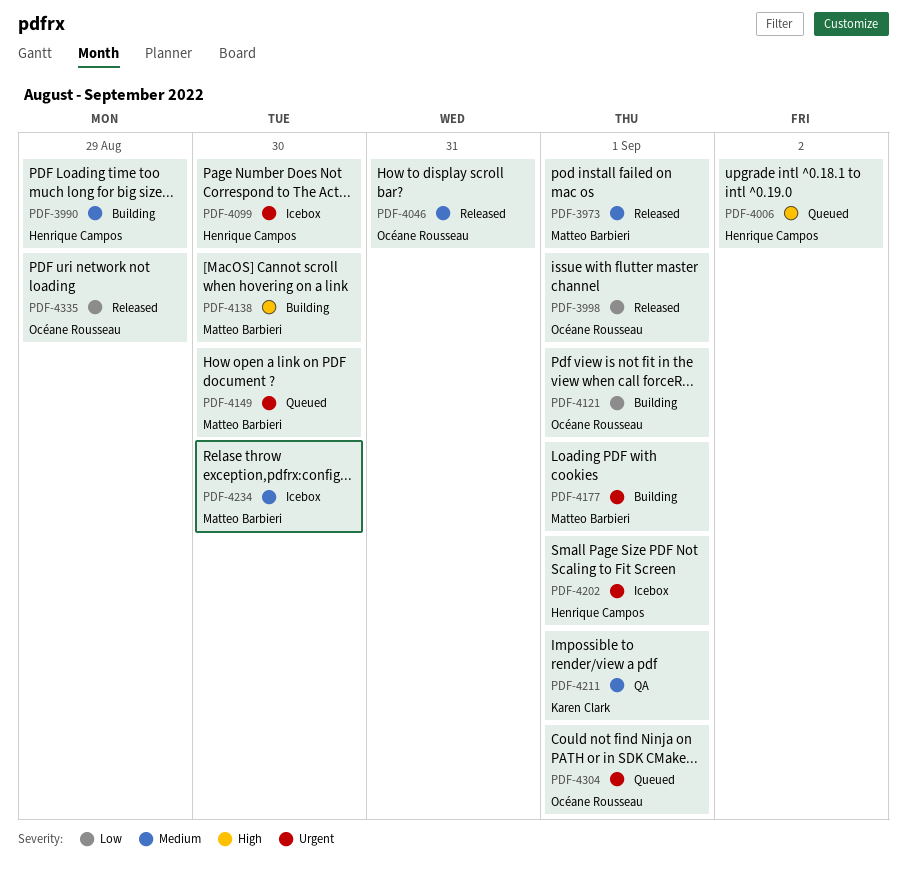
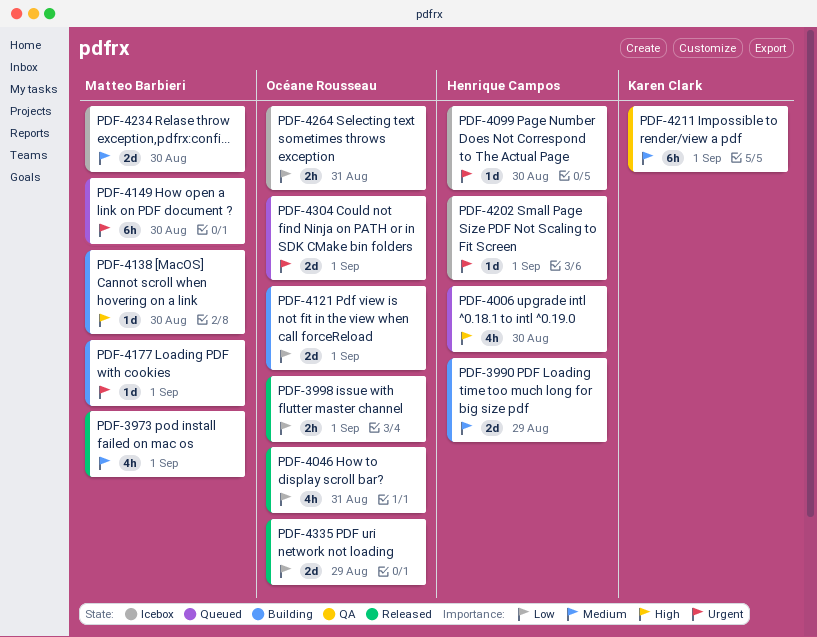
PDF-4006, due: Sep 2 -> Aug 30
PDF-4046, priority: Medium -> Low
PDF-4264: none -> present

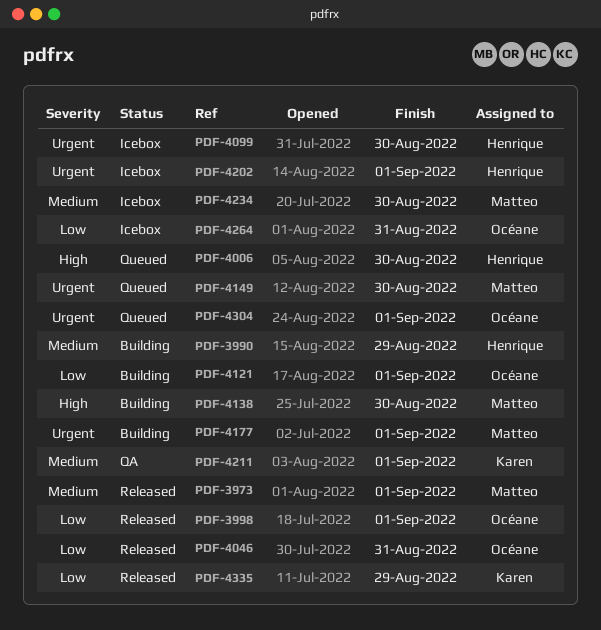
PDF-4335, owner: Océane Rousseau -> Karen Clark

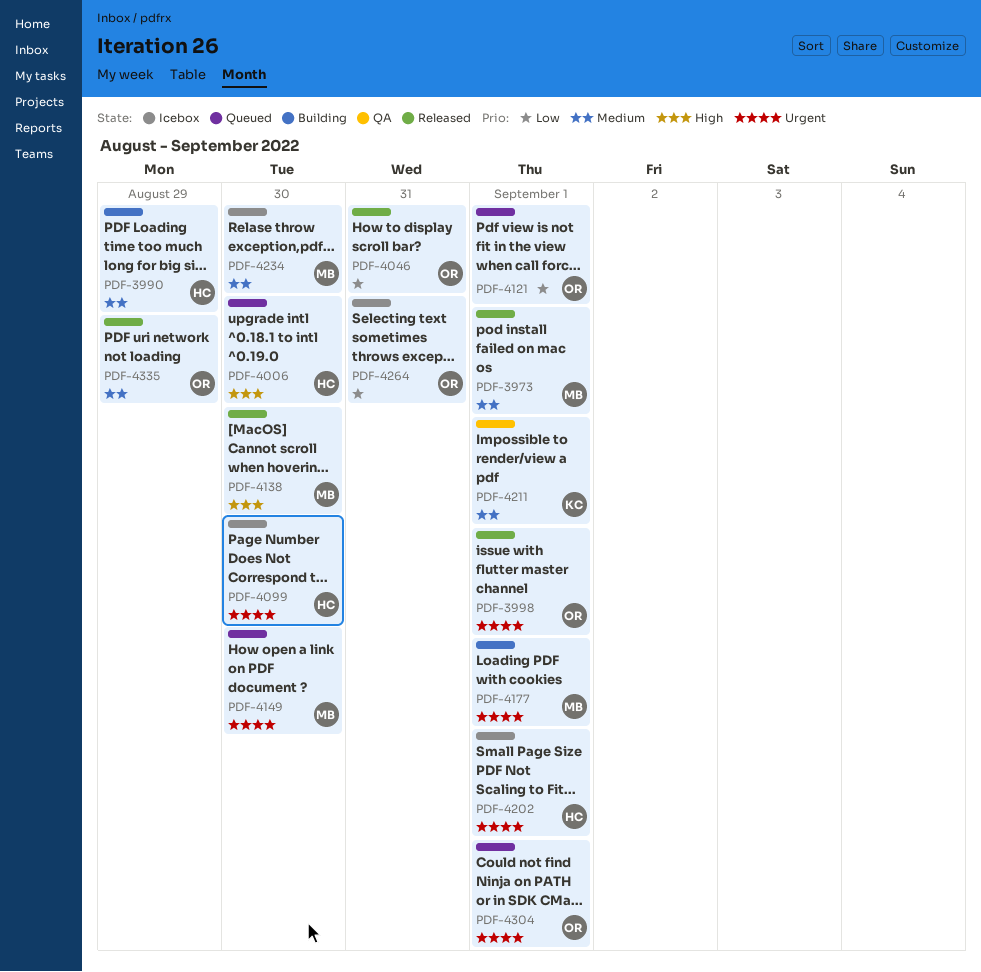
PDF-3998, priority: Low -> Urgent
PDF-4121, status: Building -> Queued
PDF-4138, status: Building -> Released
PDF-4335, owner: Karen -> Océane
PDF-4335, priority: Low -> Medium

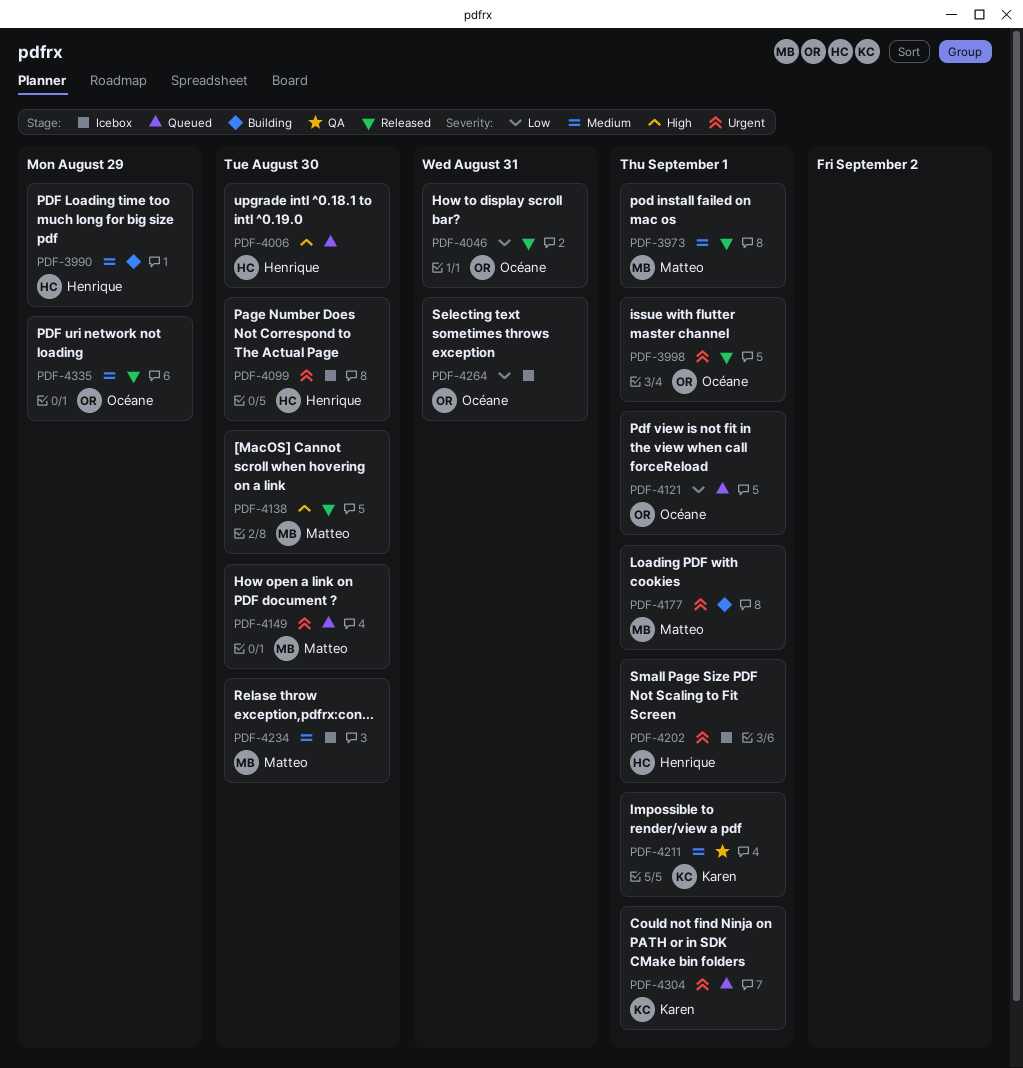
PDF-4304, owner: Océane -> Karen

